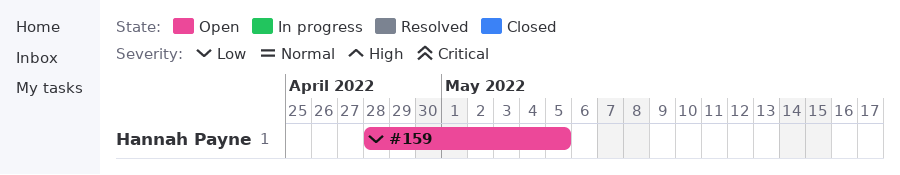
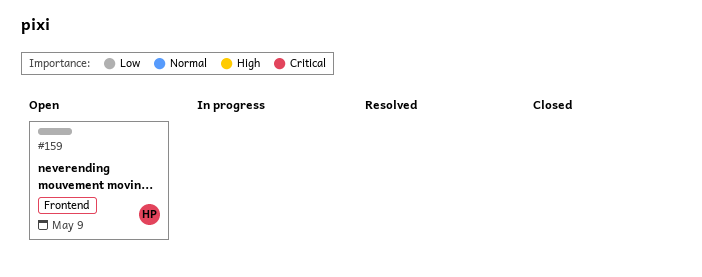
#159, due: May 5 -> May 9

